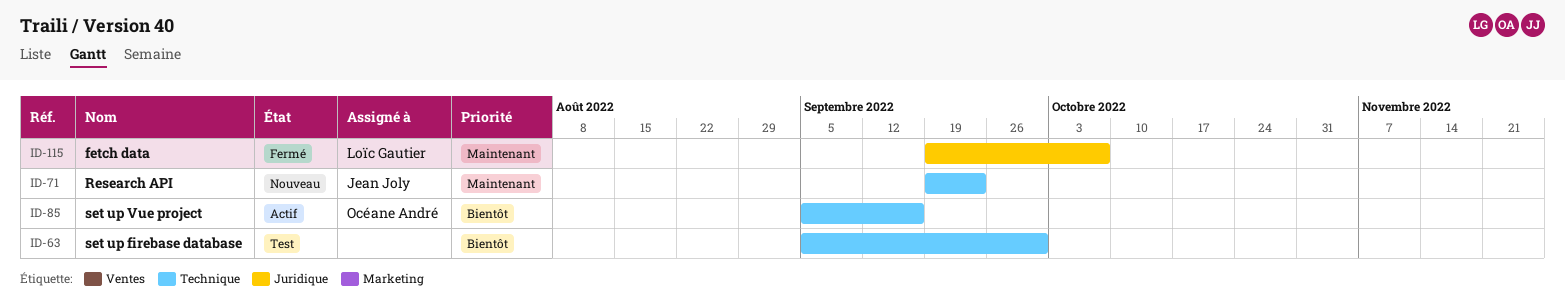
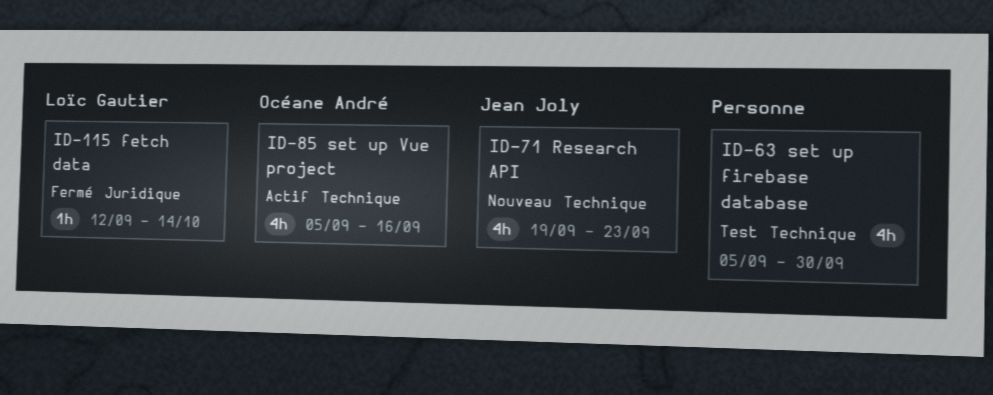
ID-115, start: Sep 19 -> Sep 12
ID-115, due: Oct 7 -> Oct 14

